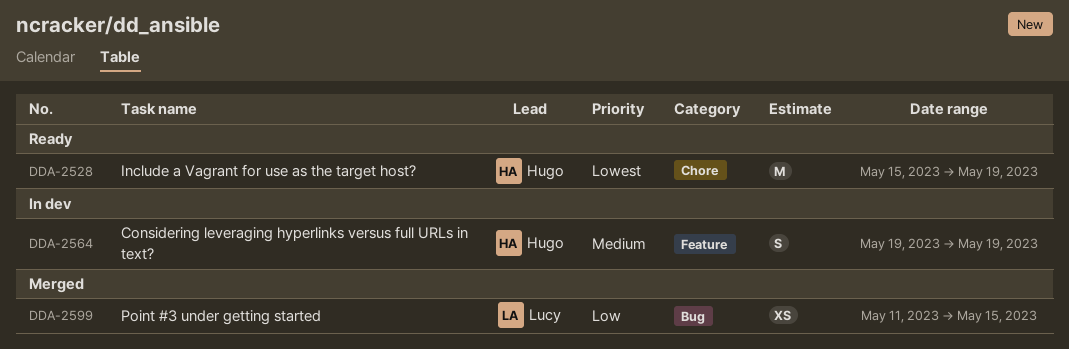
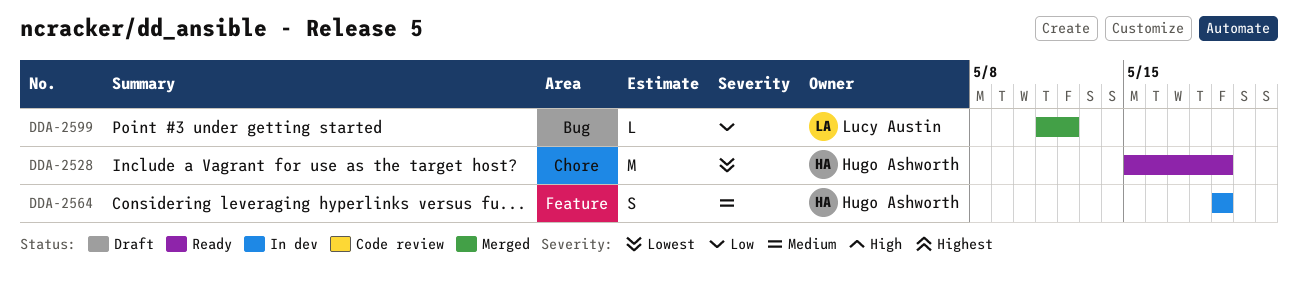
DDA-2599, estimate: XS -> L
DDA-2599, due: May 15 -> May 12

